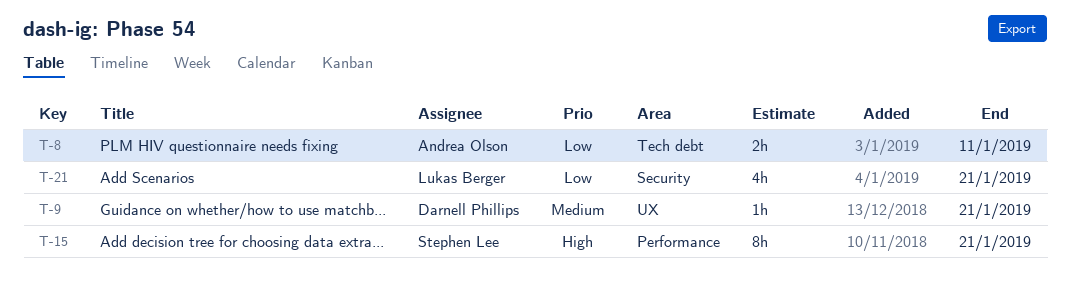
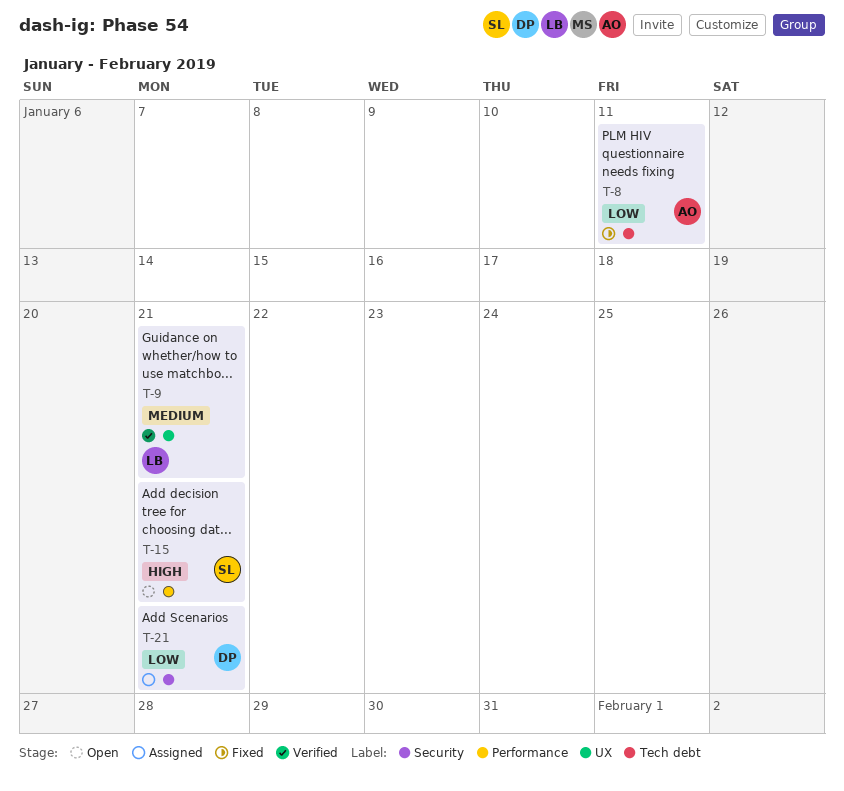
T-9, owner: Darnell Phillips -> Lukas Berger
T-21, owner: Lukas Berger -> Darnell Phillips

